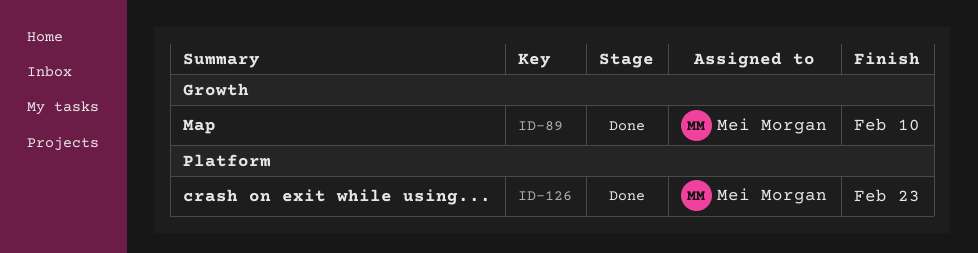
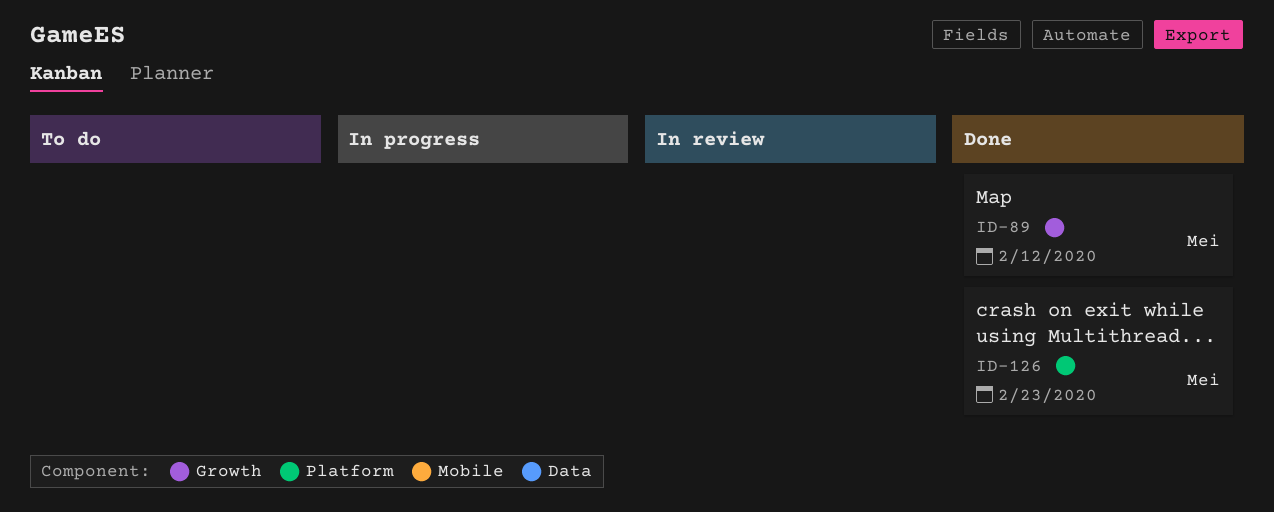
ID-89, due: Feb 10 -> Feb 12

